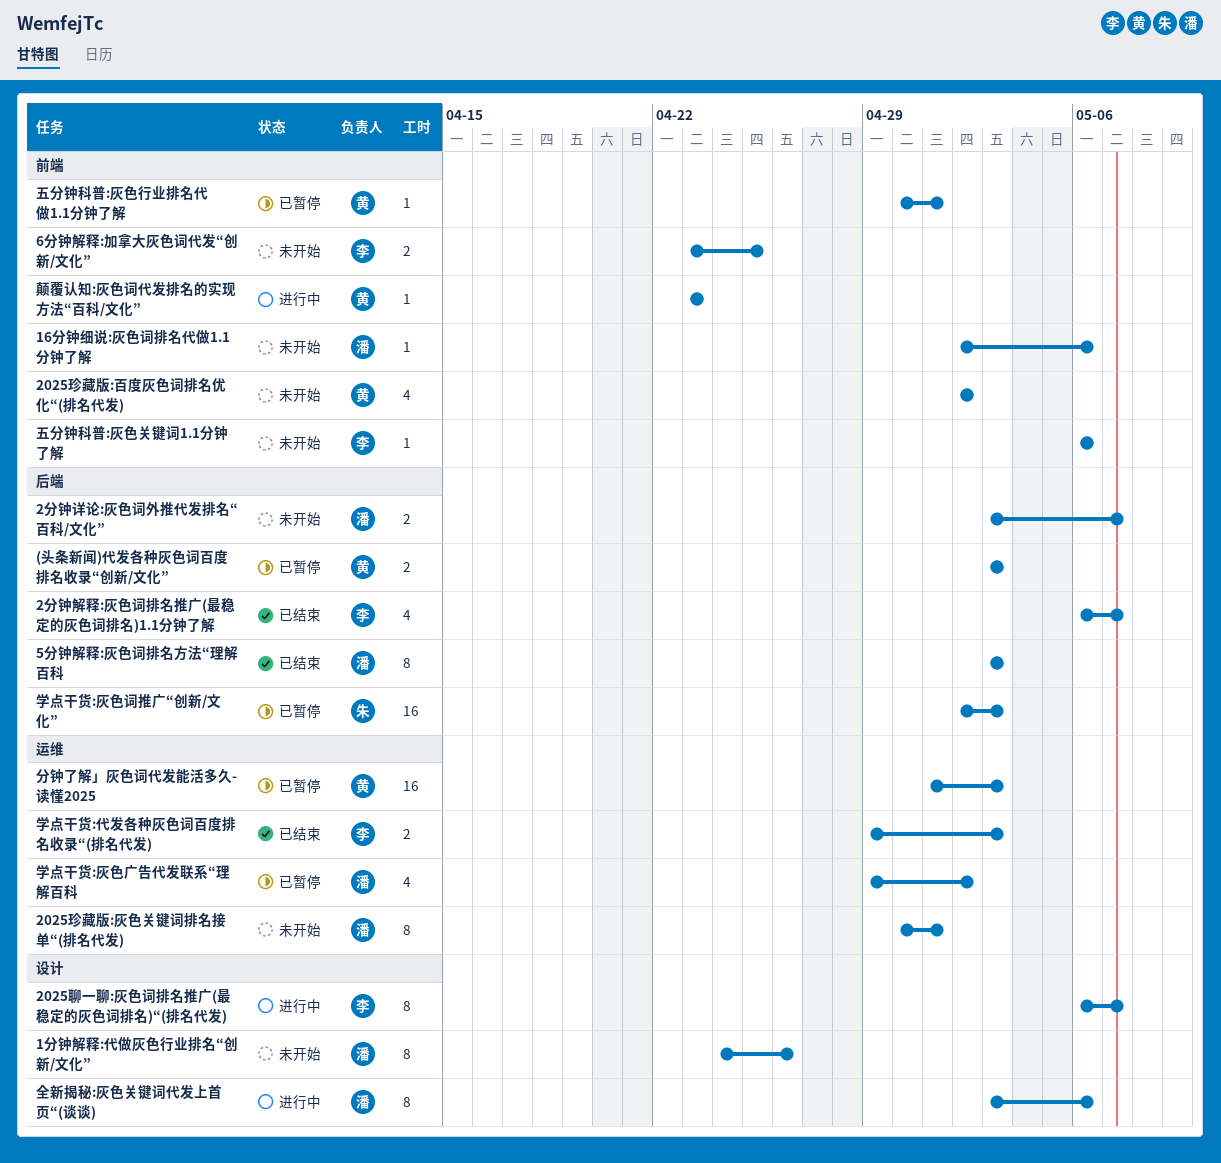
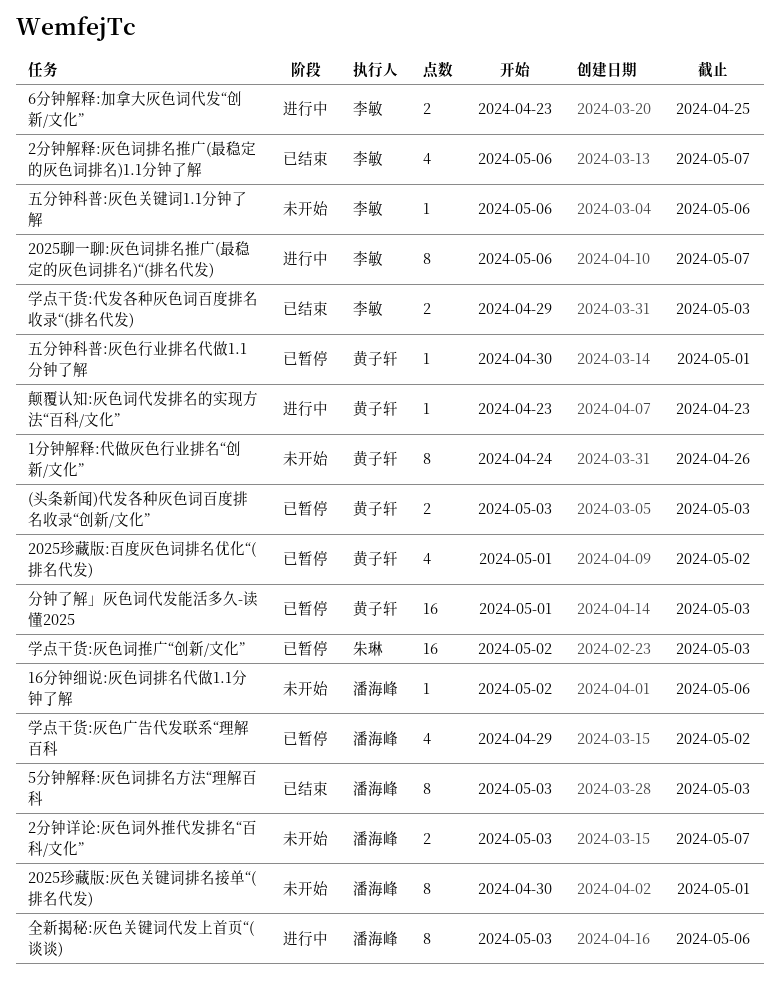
1分钟解释:代做灰色行业排名“创新/文化”, owner: 潘海峰 -> 黄子轩
2025珍藏版:百度灰色词排名优化“(排名代发), status: 未开始 -> 已暂停
2025珍藏版:百度灰色词排名优化“(排名代发), start: May 2 -> May 1
6分钟解释:加拿大灰色词代发“创新/文化”, status: 未开始 -> 进行中

